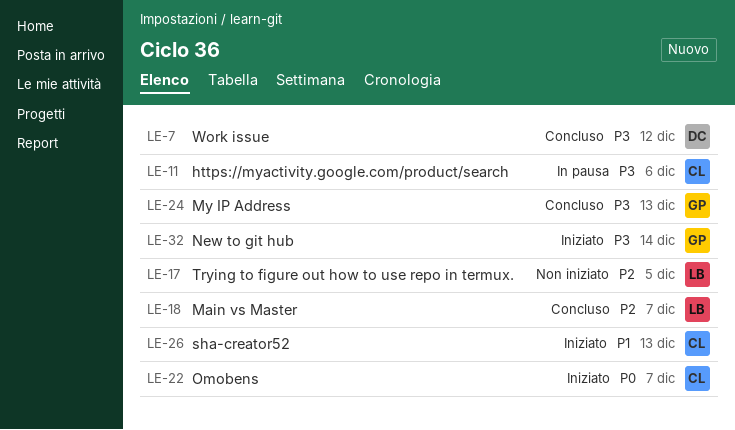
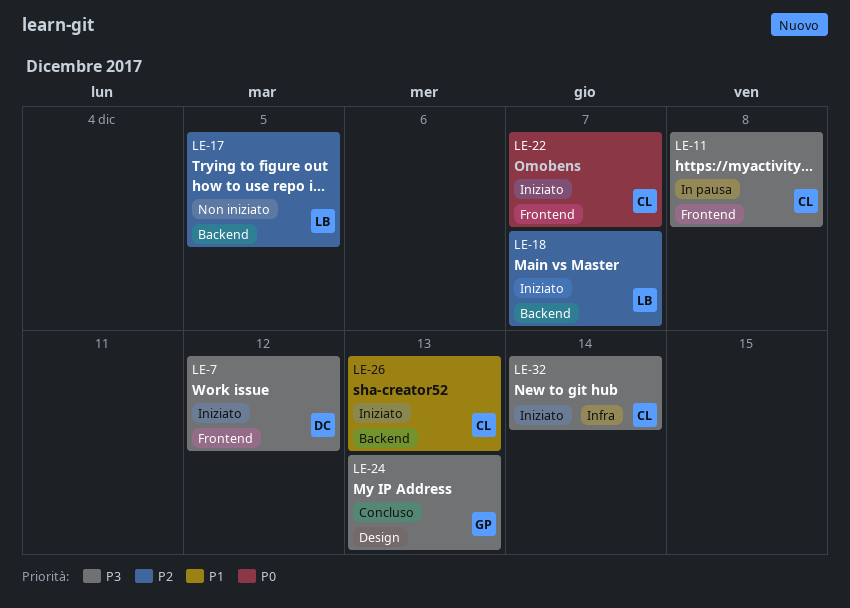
LE-7, status: Concluso -> Iniziato
LE-11, due: Dec 6 -> Dec 8
LE-18, status: Concluso -> Iniziato
LE-32, owner: GP -> CL

